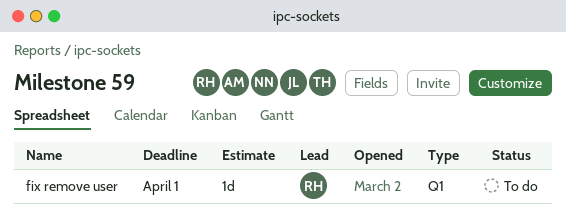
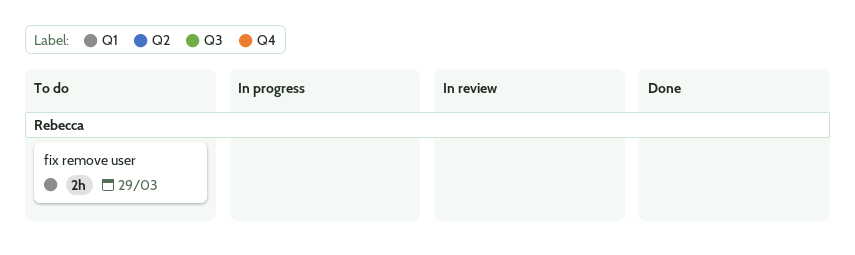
fix remove user, estimate: 1d -> 2h
fix remove user, due: Apr 1 -> Mar 29

